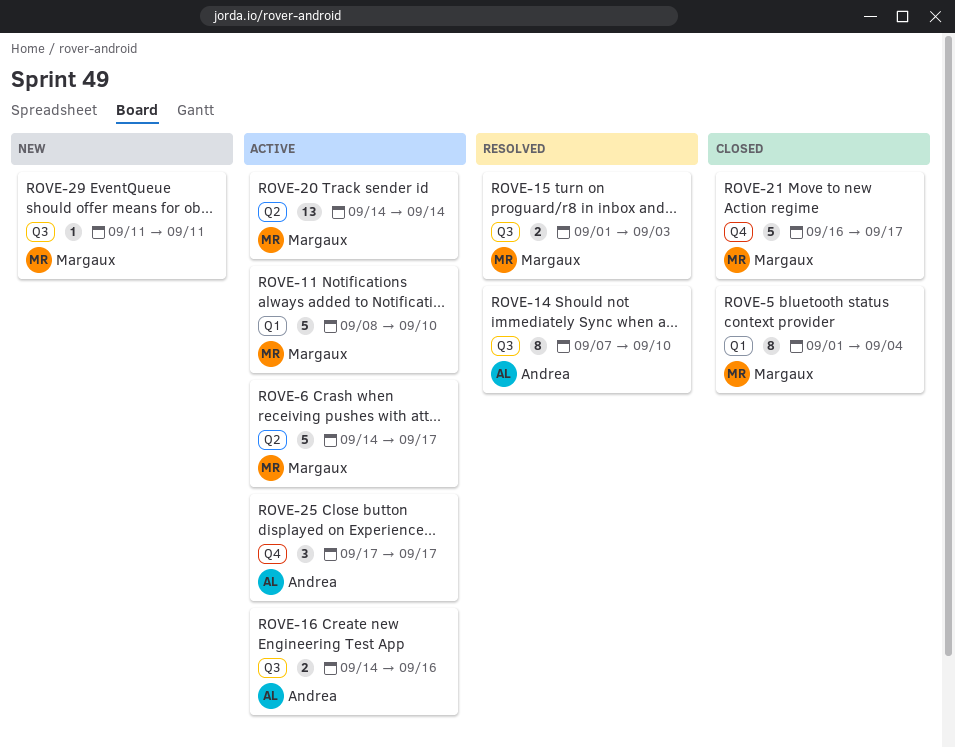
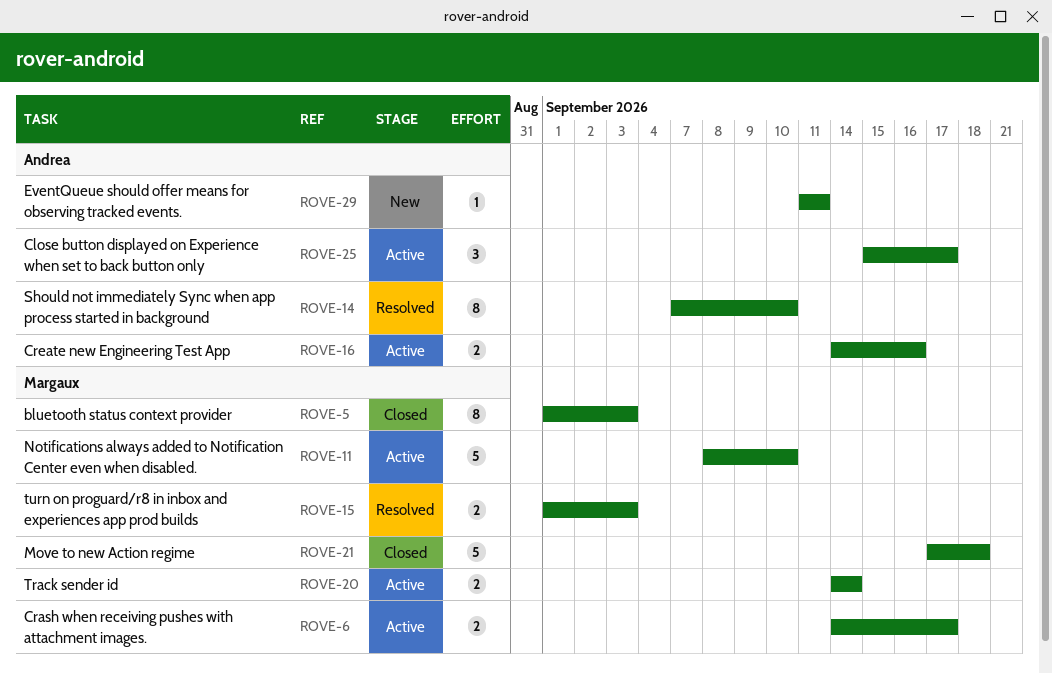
ROVE-5, due: Sep 4 -> Sep 3
ROVE-6, estimate: 5 -> 2
ROVE-20, estimate: 13 -> 2
ROVE-21, start: Sep 16 -> Sep 17
ROVE-21, due: Sep 17 -> Sep 18
ROVE-25, start: Sep 17 -> Sep 15
ROVE-29, owner: Margaux -> Andrea

